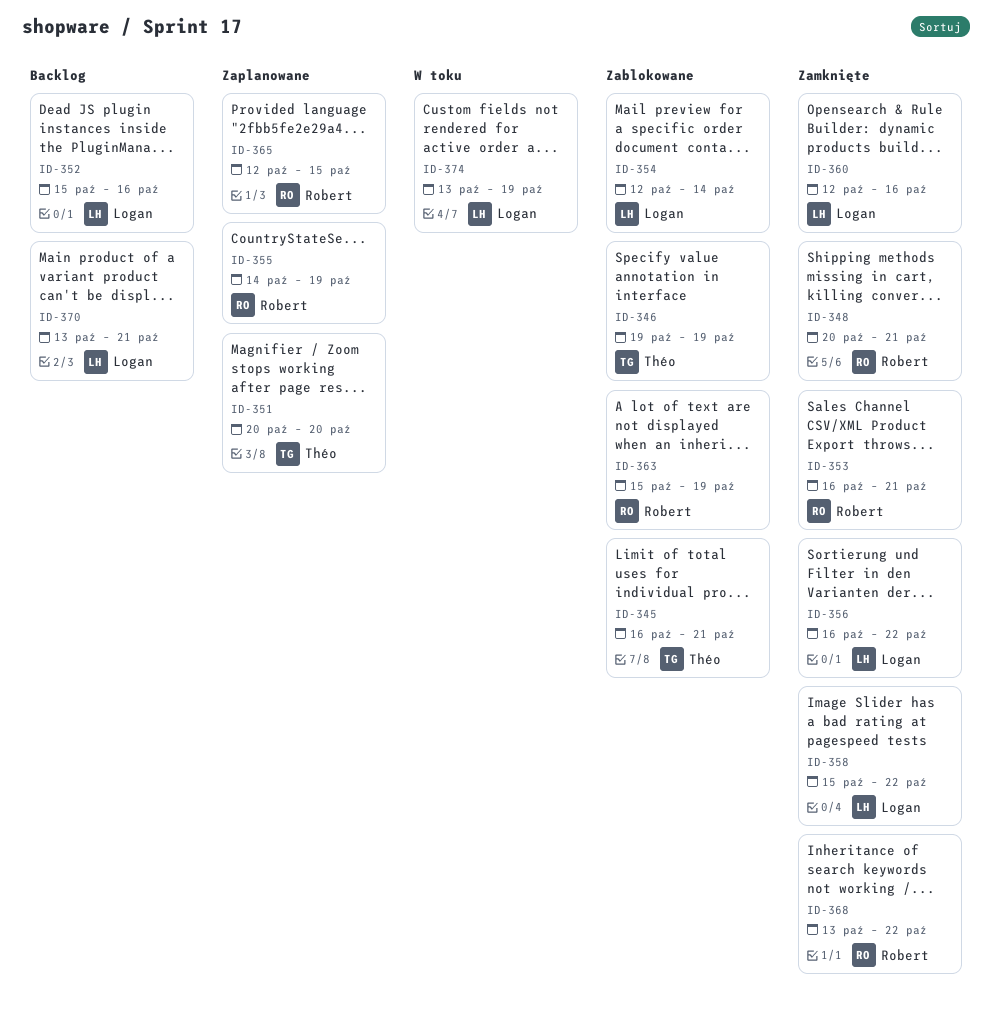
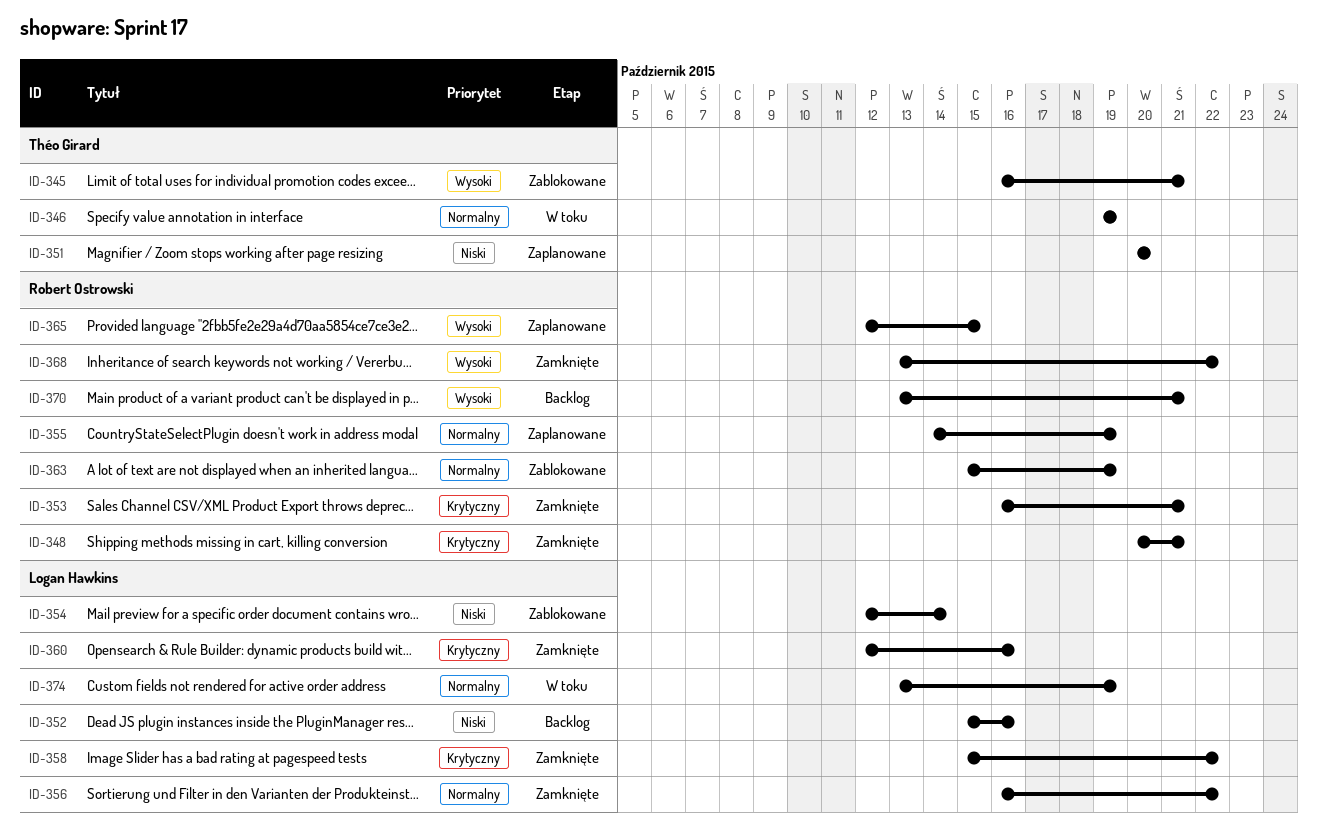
ID-346, status: Zablokowane -> W toku
ID-370, owner: Logan Hawkins -> Robert Ostrowski

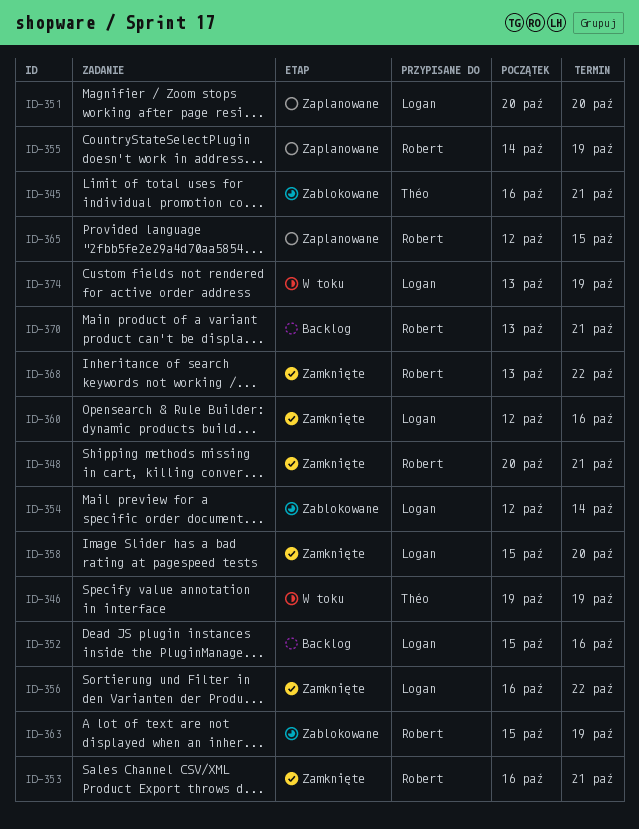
ID-351, owner: Théo Girard -> Logan Hawkins
ID-358, due: Oct 22 -> Oct 20

